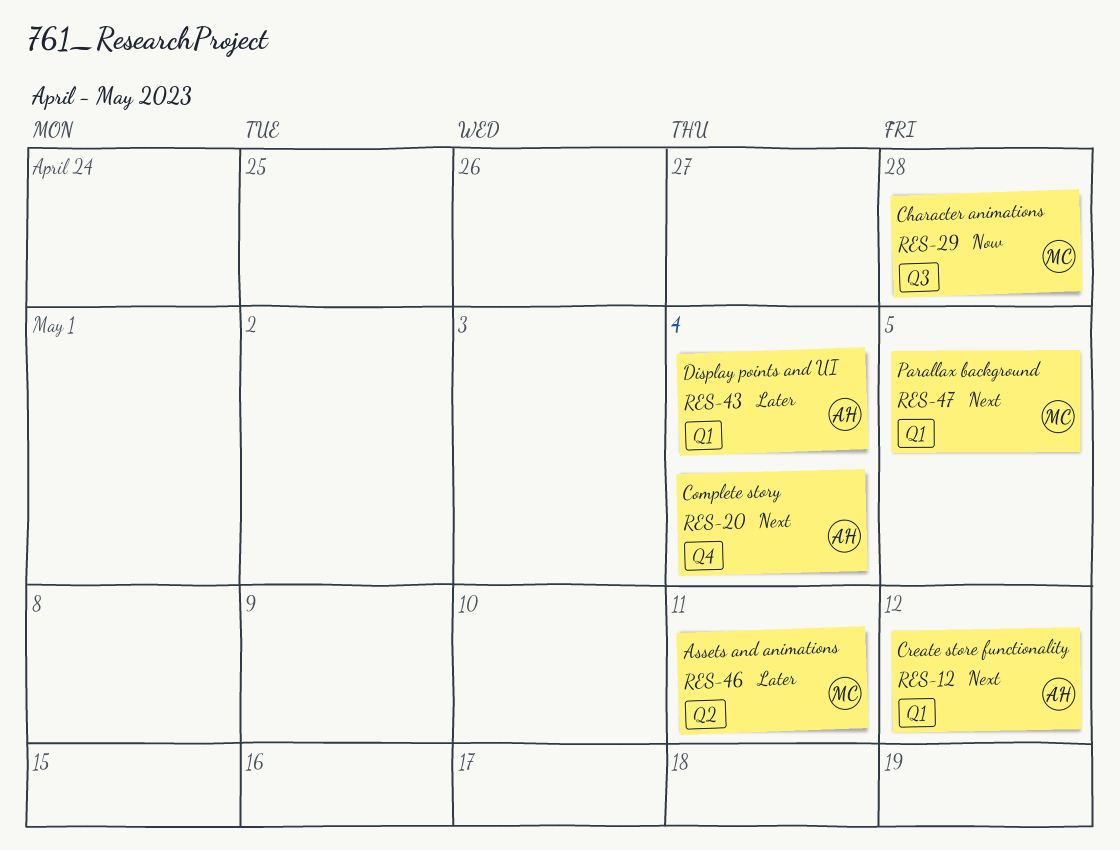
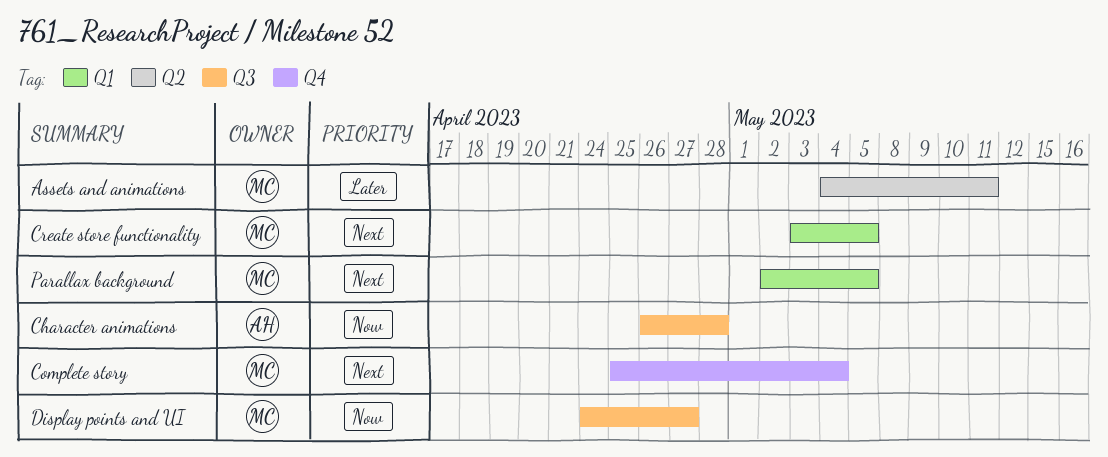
Character animations, owner: MC -> AH
Complete story, owner: AH -> MC
Create store functionality, owner: AH -> MC
Create store functionality, due: May 12 -> May 5
Display points and UI, owner: AH -> MC
Display points and UI, priority: Later -> Now
Display points and UI, label: Q1 -> Q3
Display points and UI, due: May 4 -> Apr 27

